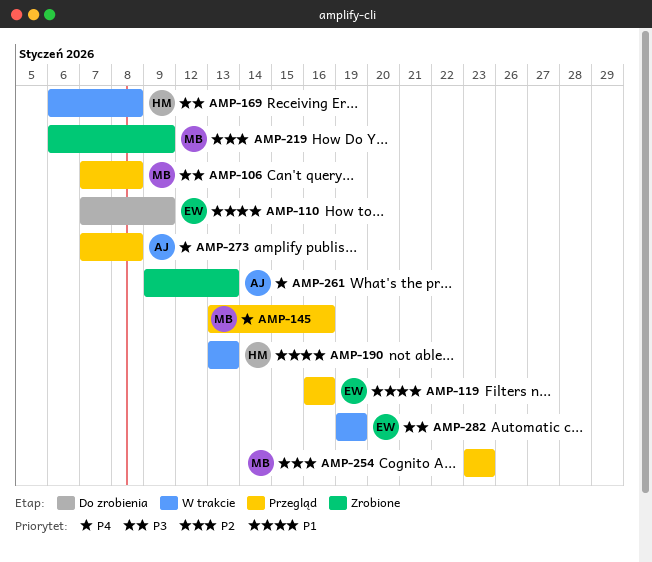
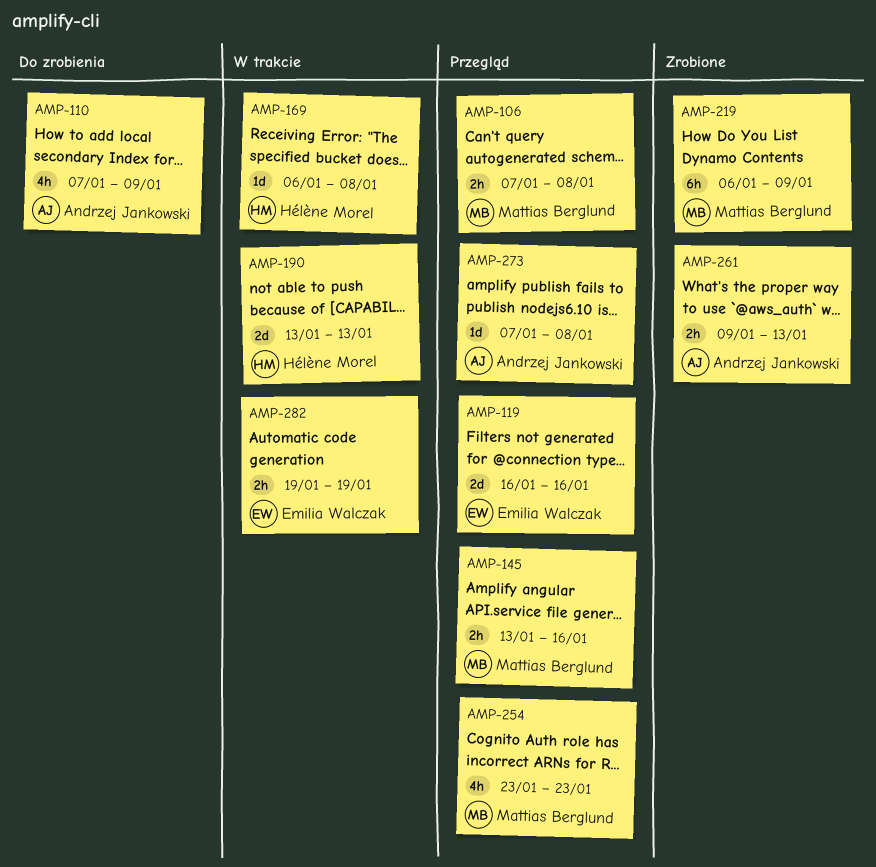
AMP-110, owner: Emilia Walczak -> Andrzej Jankowski

